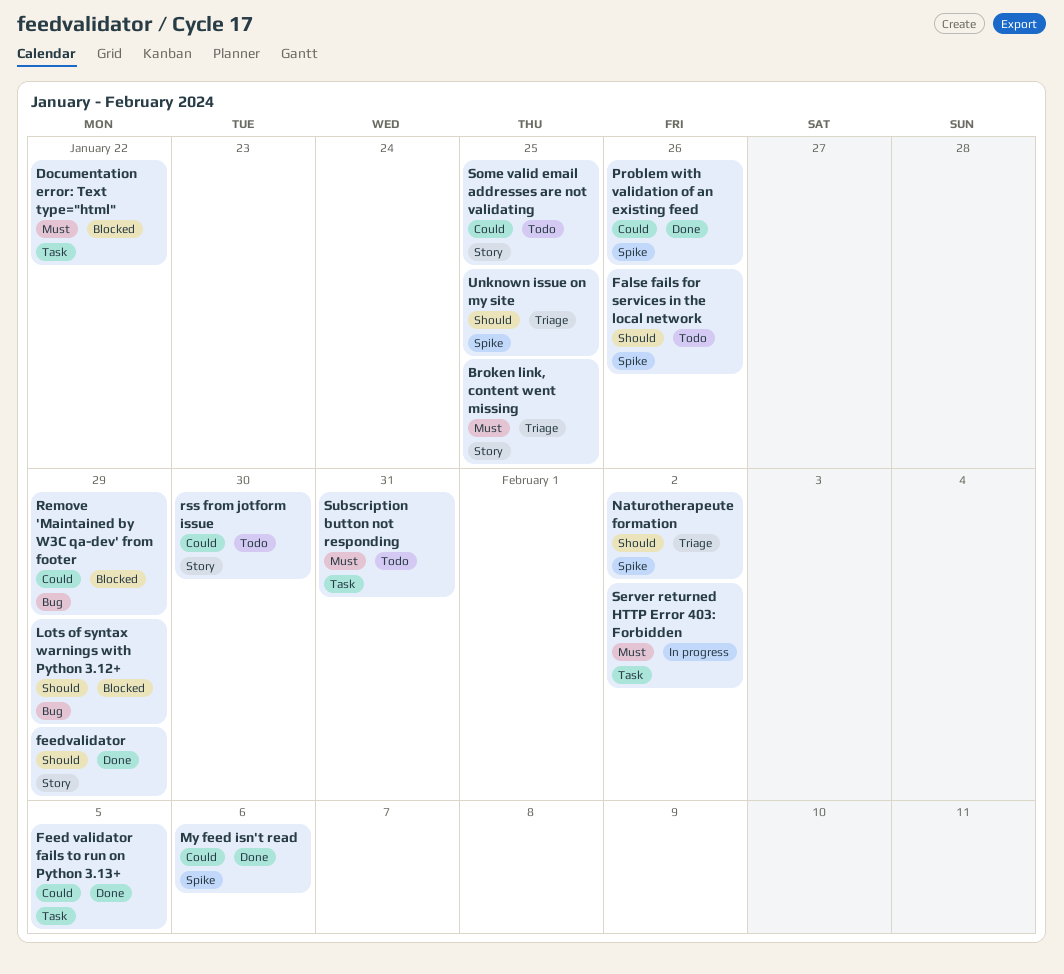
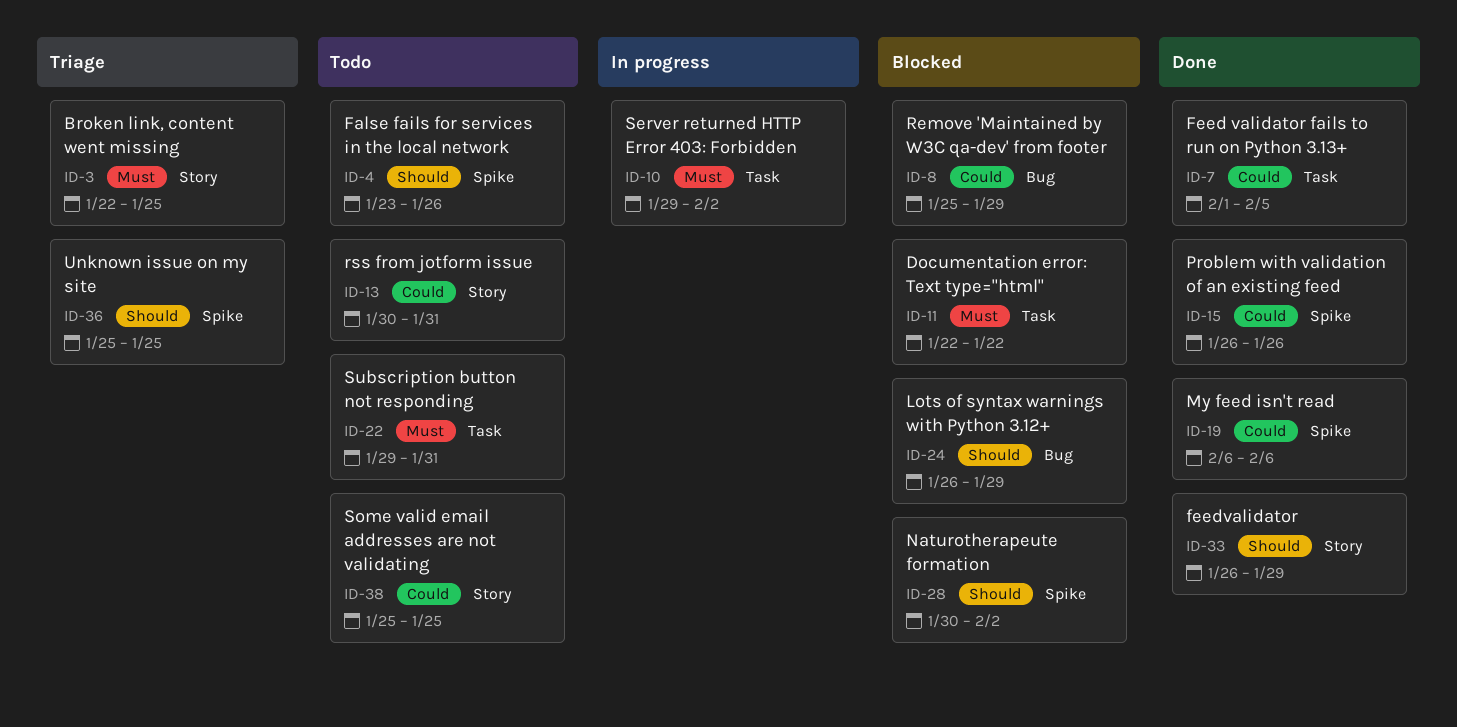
Naturotherapeute formation, status: Triage -> Blocked
rss from jotform issue, due: Jan 30 -> Jan 31

